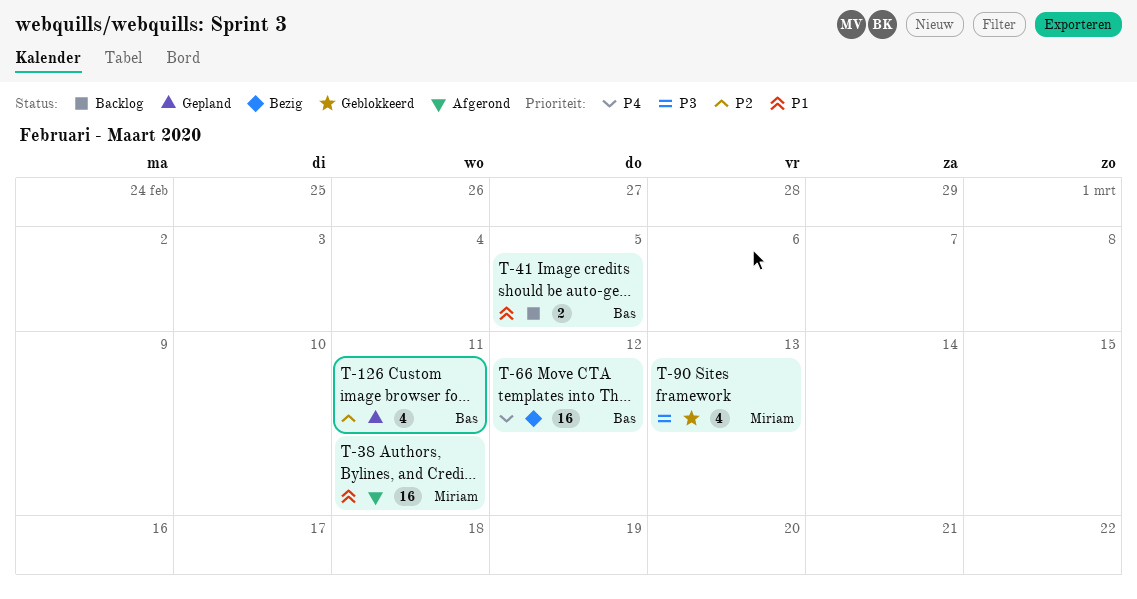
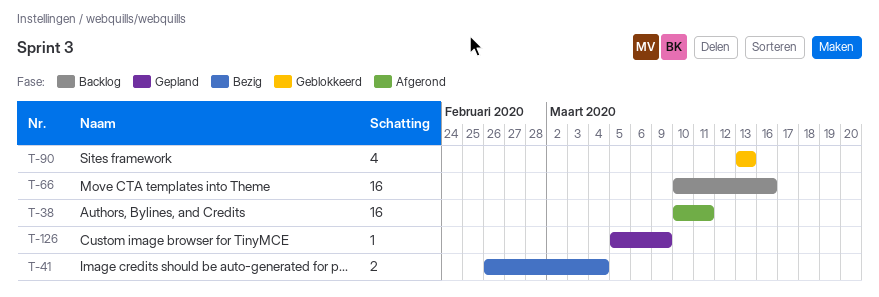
T-41, status: Backlog -> Bezig
T-41, due: Mar 5 -> Mar 4
T-66, status: Bezig -> Backlog
T-66, due: Mar 12 -> Mar 16
T-126, estimate: 4 -> 1
T-126, due: Mar 11 -> Mar 9

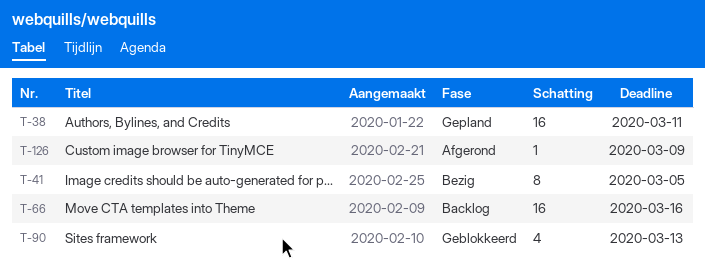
T-38, status: Afgerond -> Gepland
T-41, estimate: 2 -> 8
T-41, due: Mar 4 -> Mar 5
T-126, status: Gepland -> Afgerond

